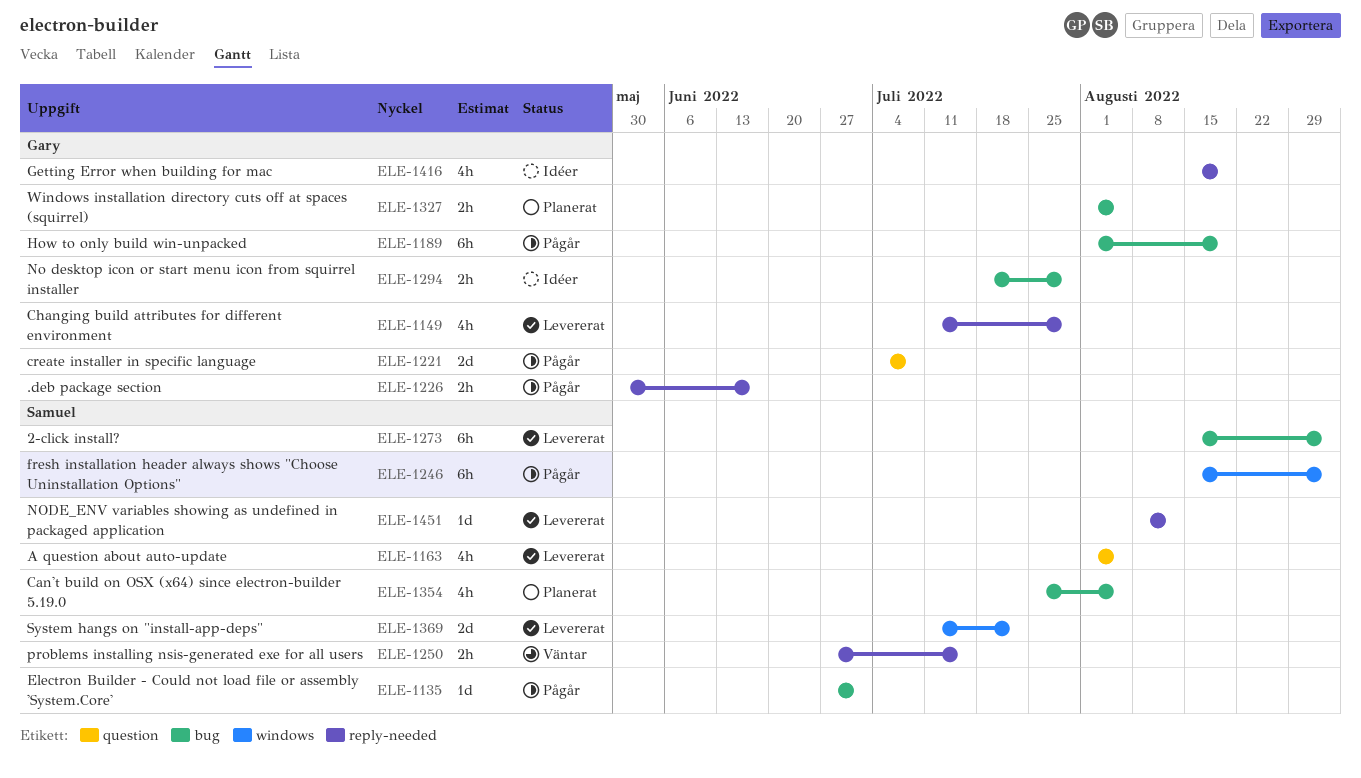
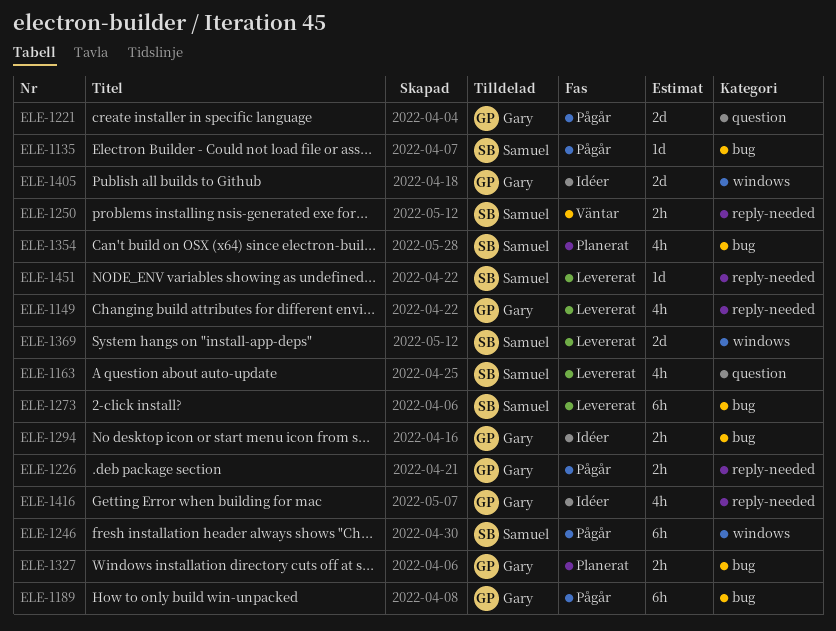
ELE-1405: none -> present

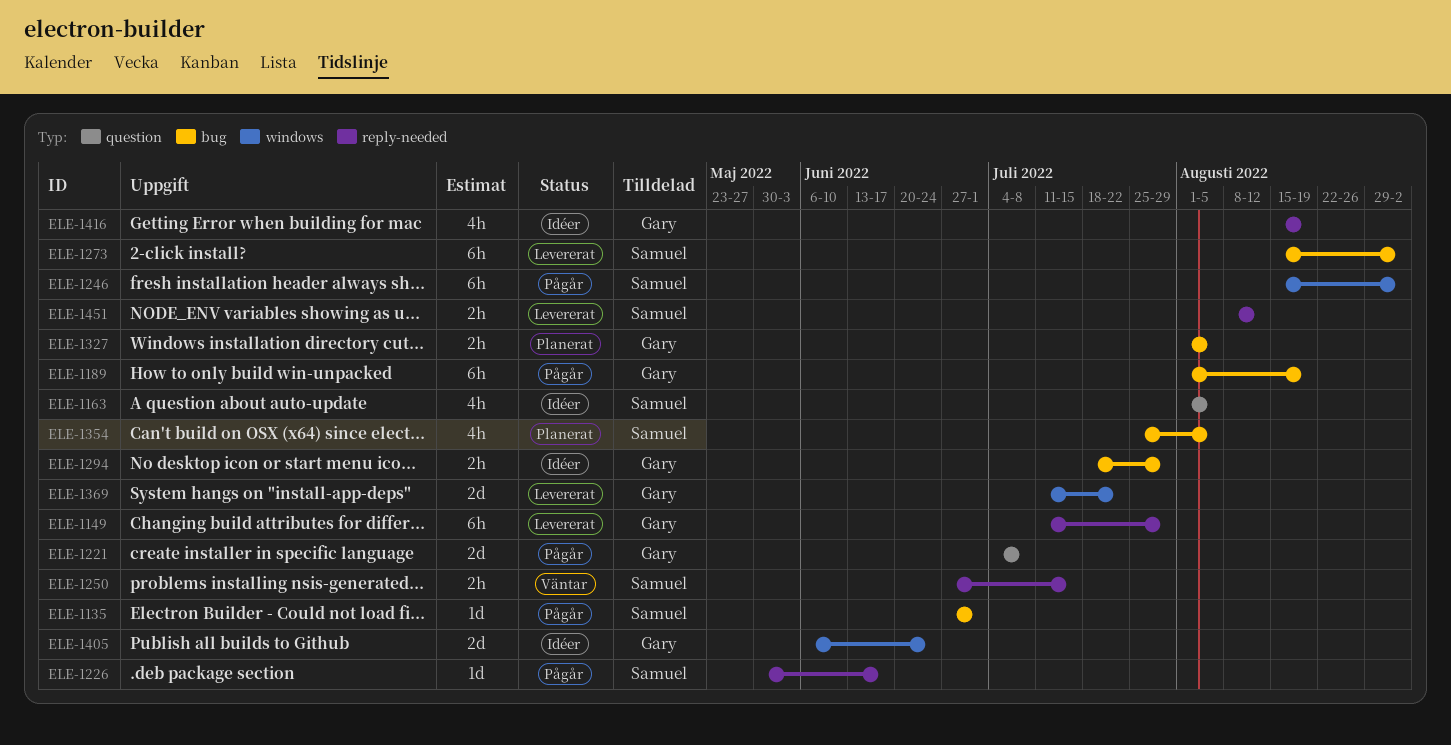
ELE-1149, estimate: 4h -> 6h
ELE-1163, status: Levererat -> Idéer
ELE-1226, owner: Gary -> Samuel
ELE-1226, estimate: 2h -> 1d
ELE-1369, owner: Samuel -> Gary
ELE-1451, estimate: 1d -> 2h

